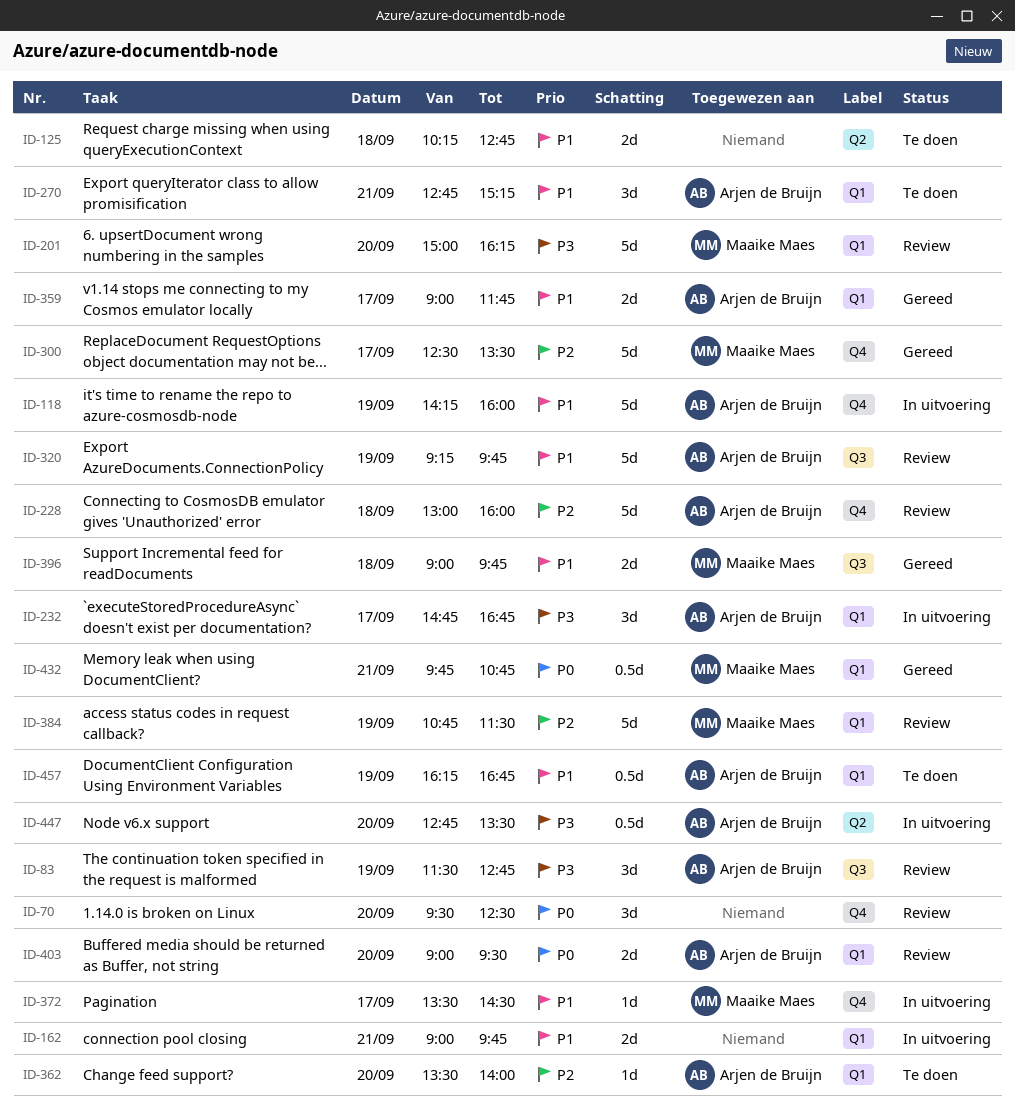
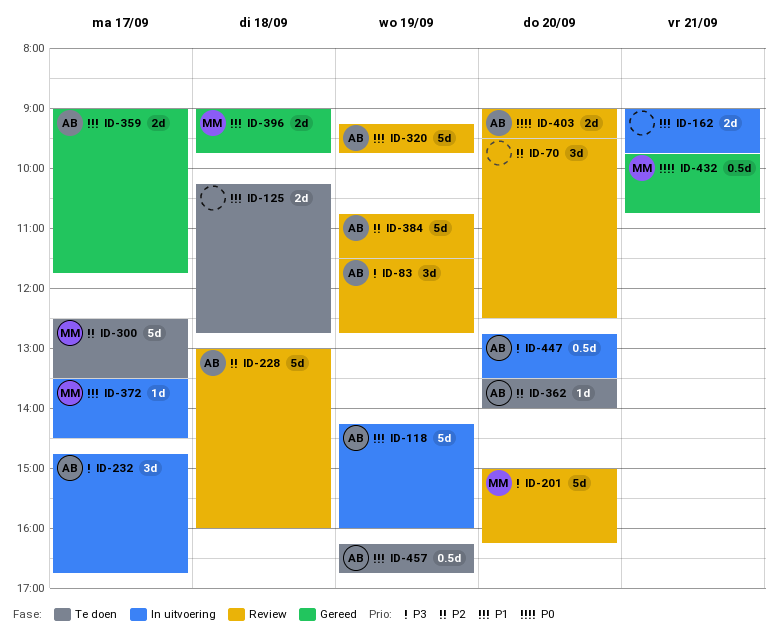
ID-70, priority: P0 -> P2
ID-270: present -> none
ID-300, status: Gereed -> Te doen
ID-384, owner: Maaike Maes -> Arjen de Bruijn

